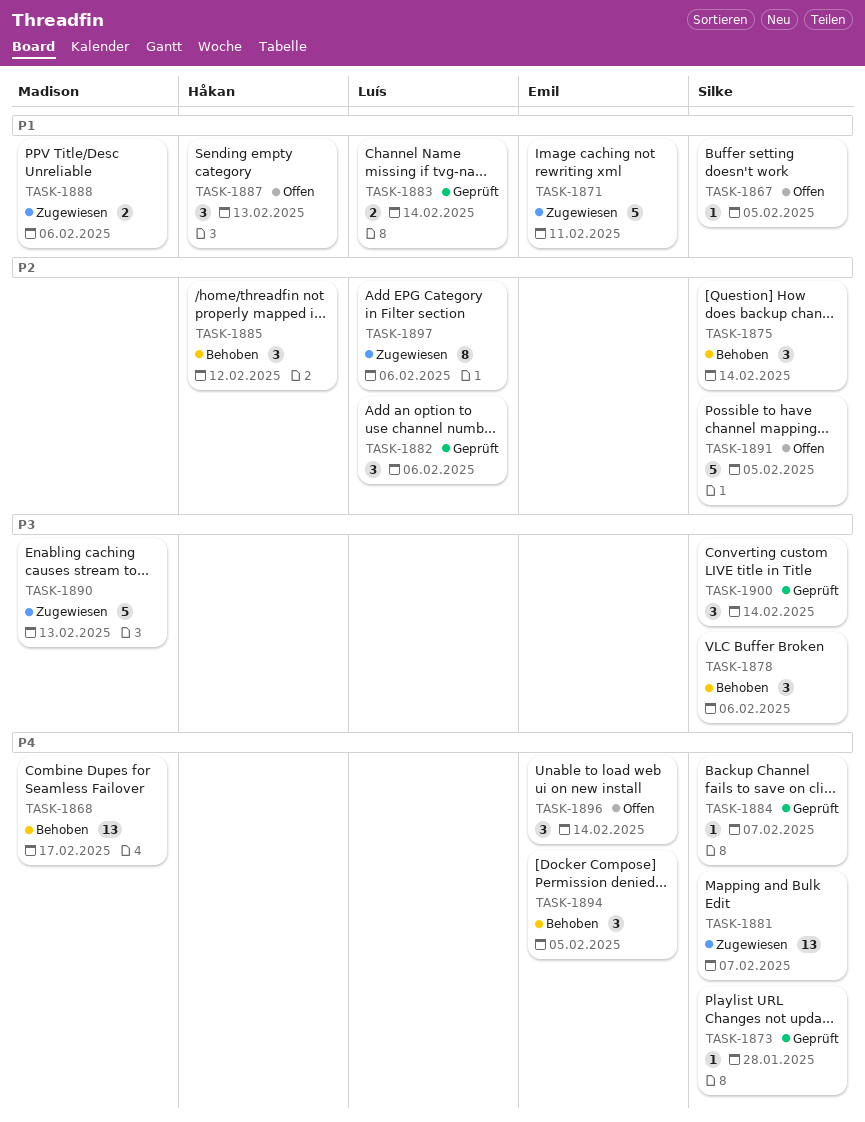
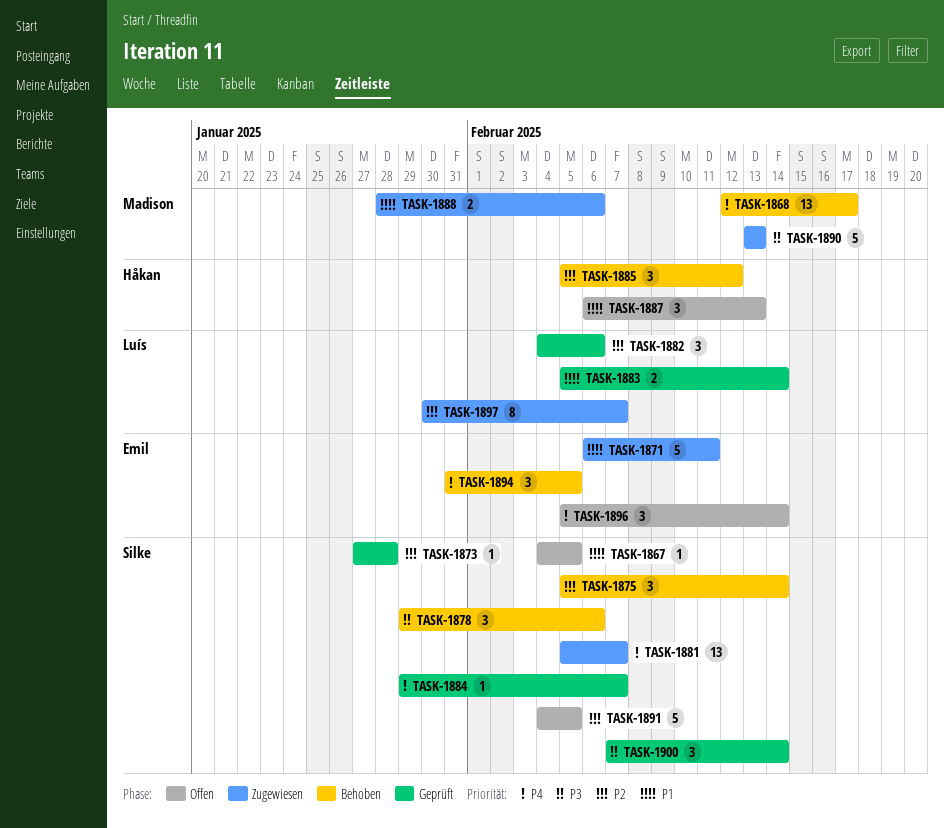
TASK-1873, priority: P4 -> P2
TASK-1897, due: Feb 6 -> Feb 7

